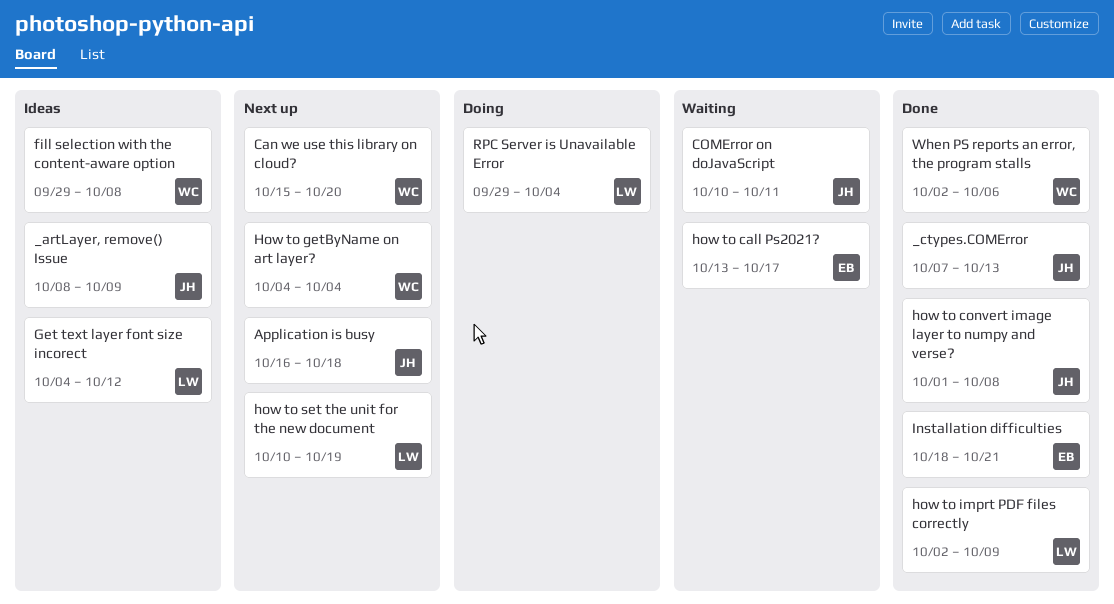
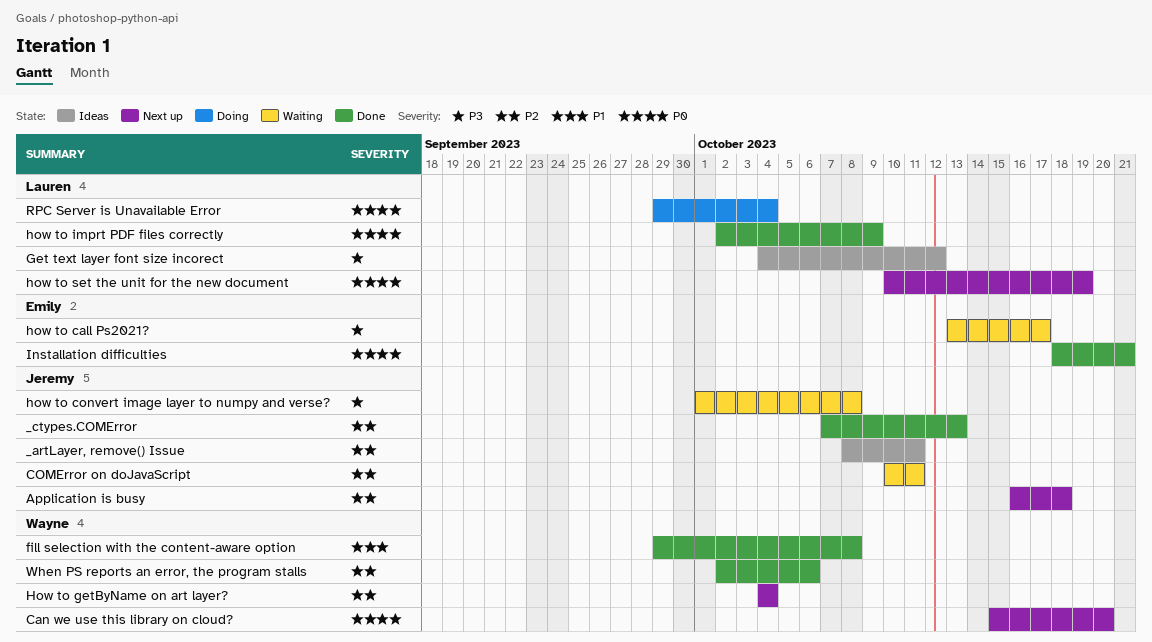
_artLayer, remove() Issue, due: Oct 9 -> Oct 11
fill selection with the content-aware option, status: Ideas -> Done
how to convert image layer to numpy and verse?, status: Done -> Waiting

